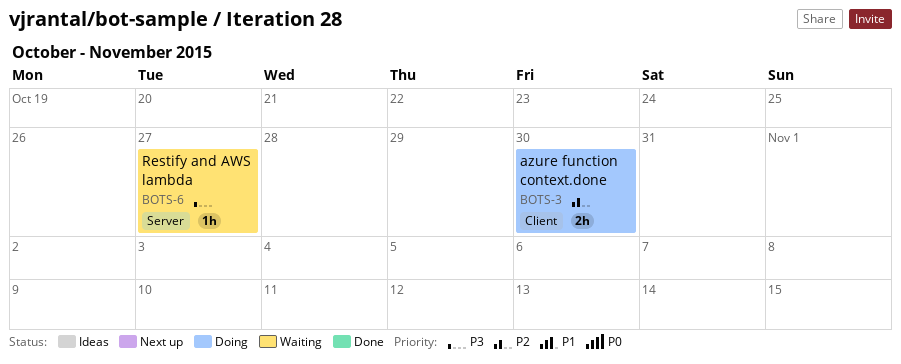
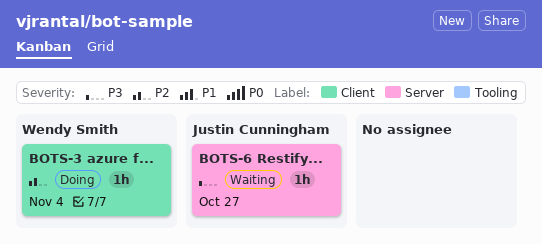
BOTS-3, estimate: 2h -> 1h
BOTS-3, due: Oct 30 -> Nov 4

